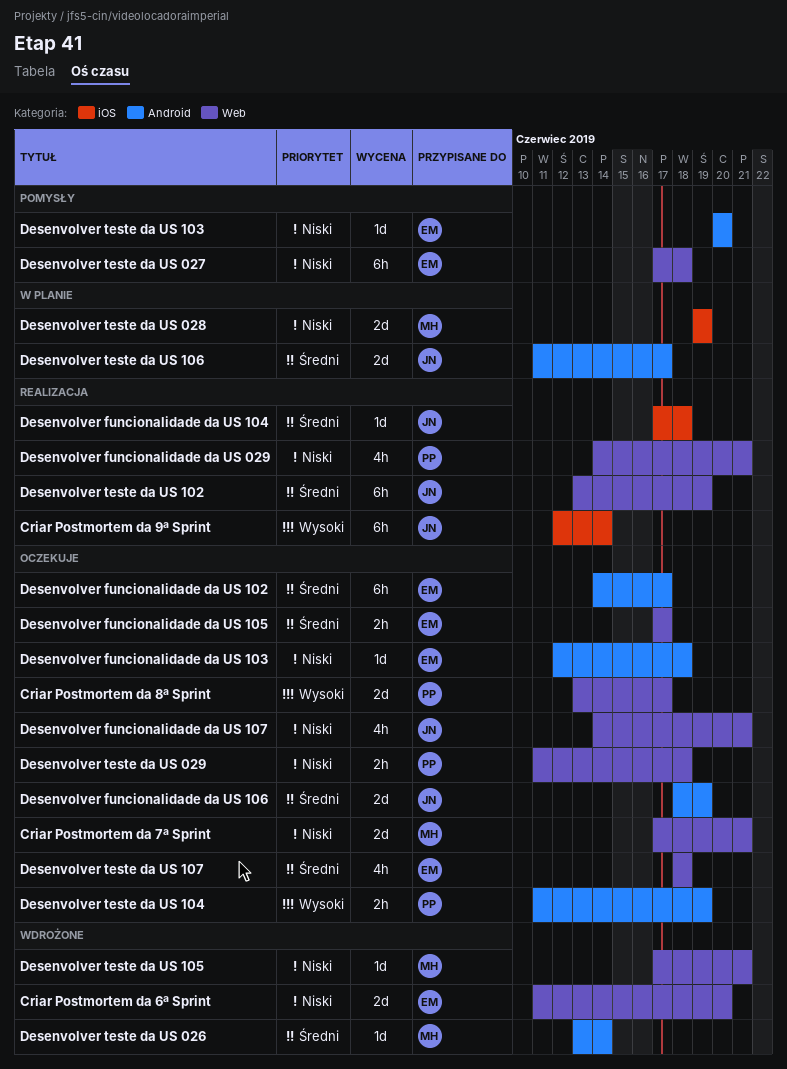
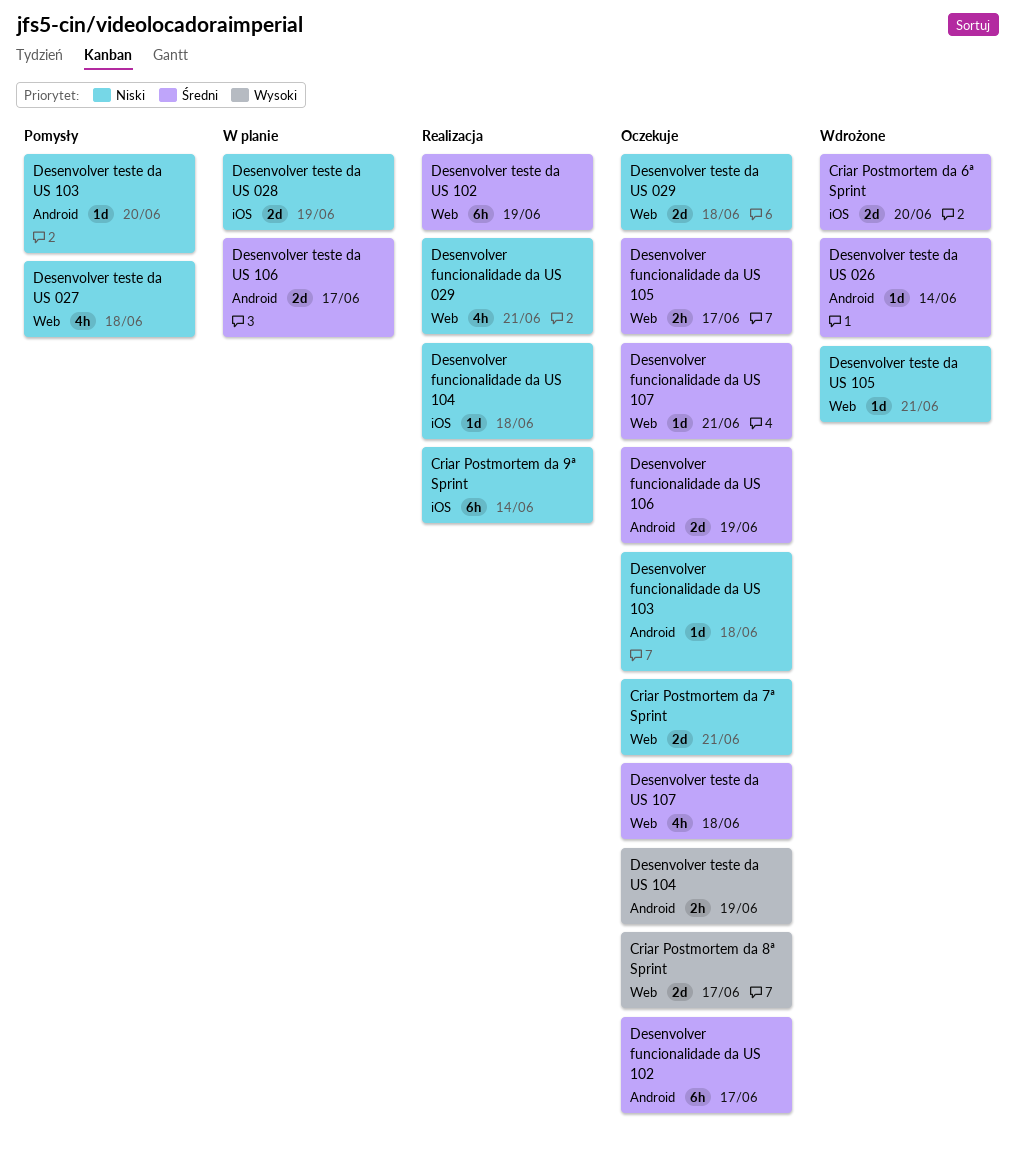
Criar Postmortem da 6ª Sprint, priority: Niski -> Średni
Criar Postmortem da 6ª Sprint, label: Web -> iOS
Criar Postmortem da 9ª Sprint, priority: Wysoki -> Niski
Desenvolver funcionalidade da US 104, priority: Średni -> Niski
Desenvolver funcionalidade da US 107, priority: Niski -> Średni
Desenvolver funcionalidade da US 107, estimate: 4h -> 1d
Desenvolver teste da US 027, estimate: 6h -> 4h
Desenvolver teste da US 029, estimate: 2h -> 2d

